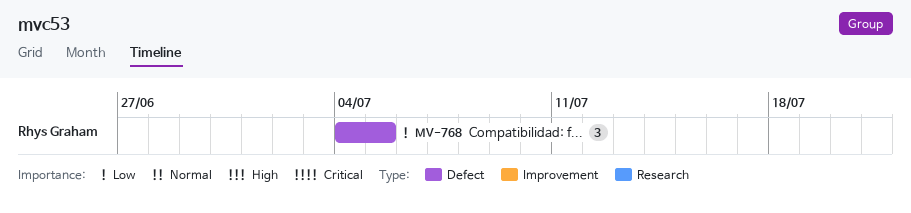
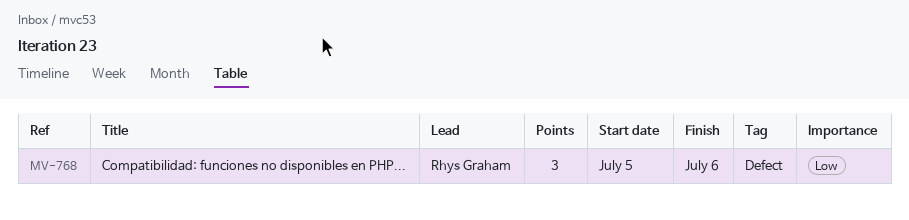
MV-768, start: Jul 4 -> Jul 5
MV-768, due: Jul 5 -> Jul 6

